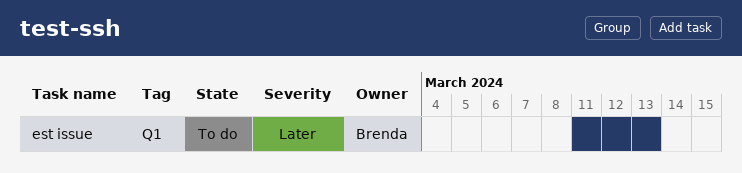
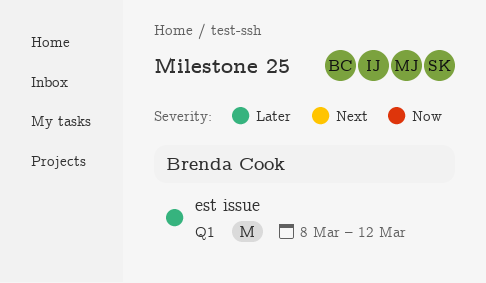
est issue, start: Mar 11 -> Mar 8
est issue, due: Mar 13 -> Mar 12

